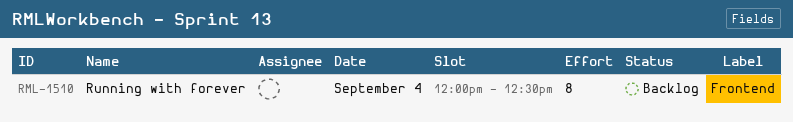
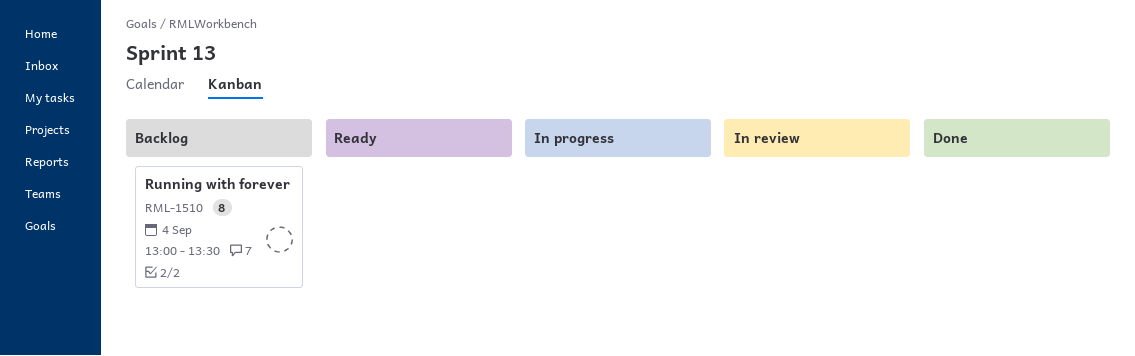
RML-1510, begins: 12:00 -> 13:00
RML-1510, ends: 12:30 -> 13:30

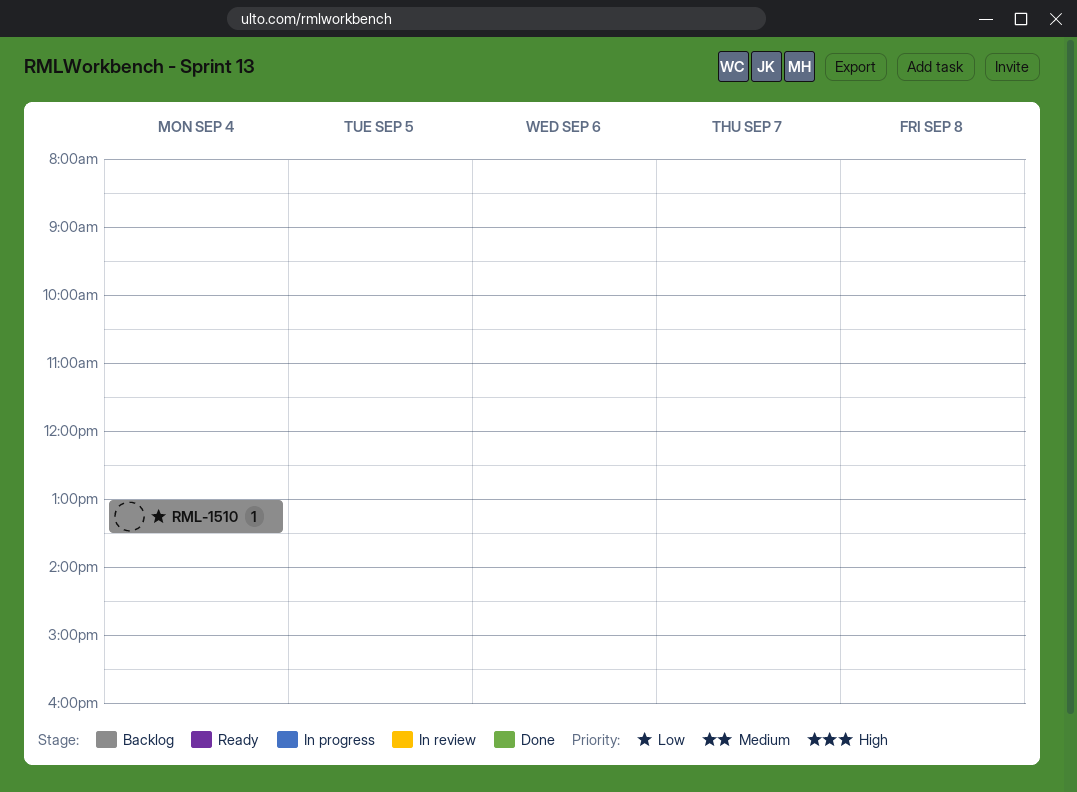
RML-1510, estimate: 8 -> 1

